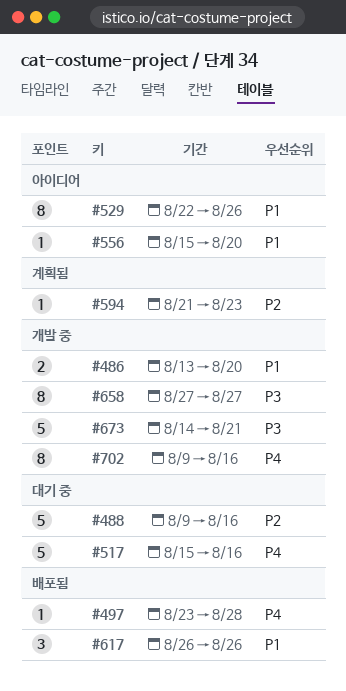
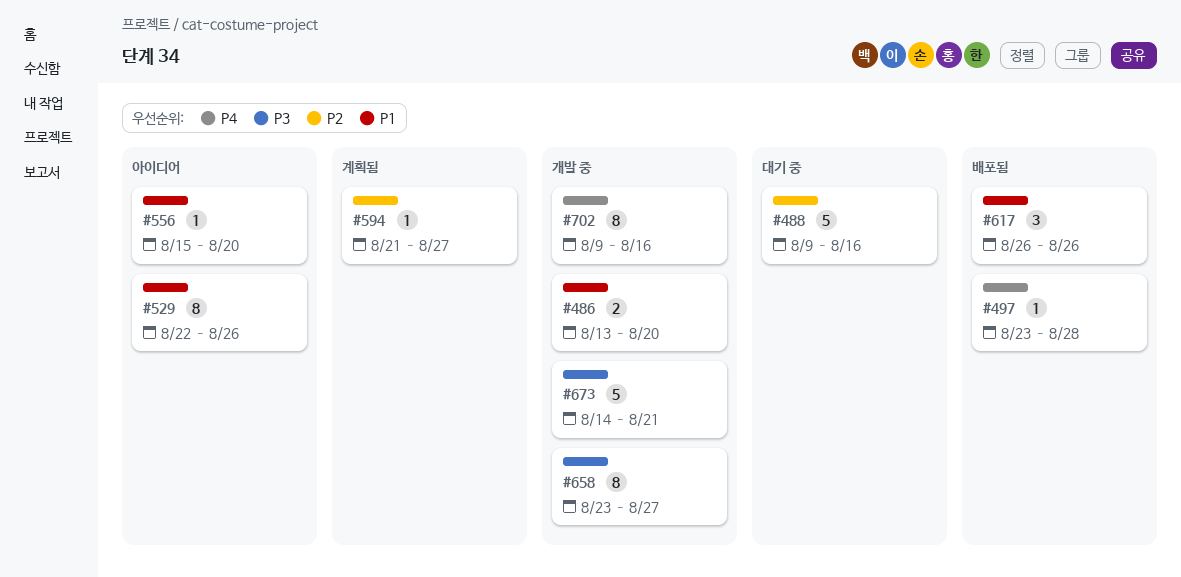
#517: present -> none
#594, due: Aug 23 -> Aug 27
#658, start: Aug 27 -> Aug 23

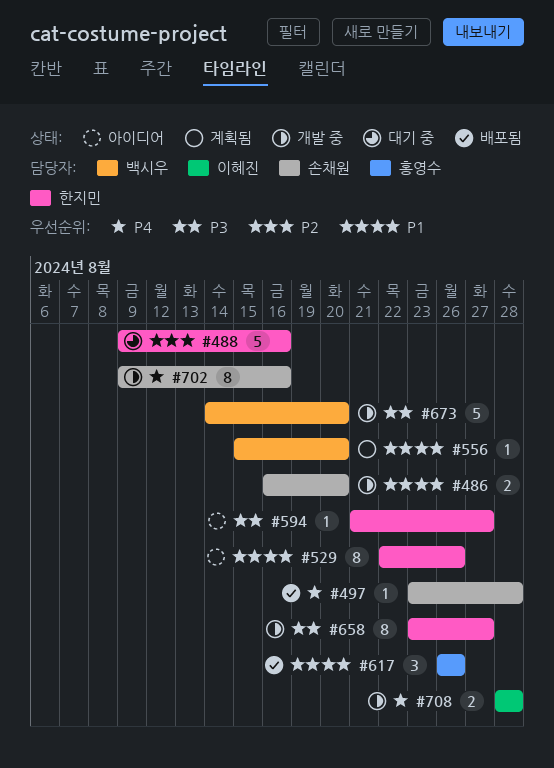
#486, start: Aug 13 -> Aug 16
#556, status: 아이디어 -> 계획됨
#594, status: 계획됨 -> 아이디어
#594, priority: P2 -> P3
#673, due: Aug 21 -> Aug 20
#708: none -> present

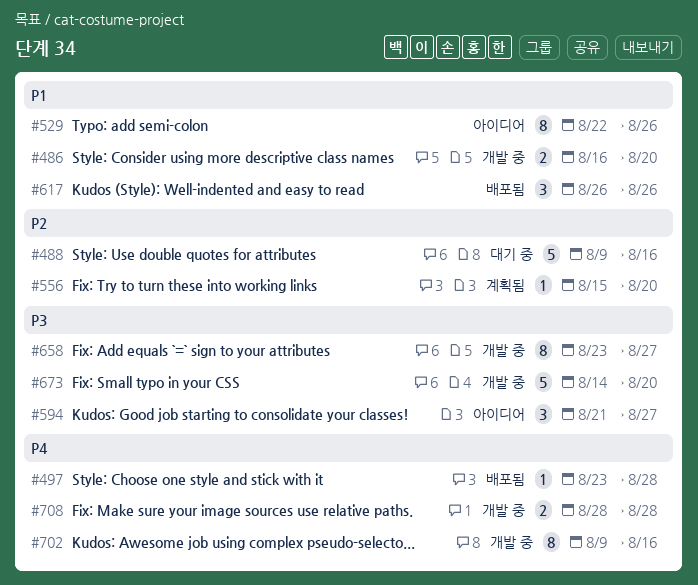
#556, priority: P1 -> P2
#594, estimate: 1 -> 3

